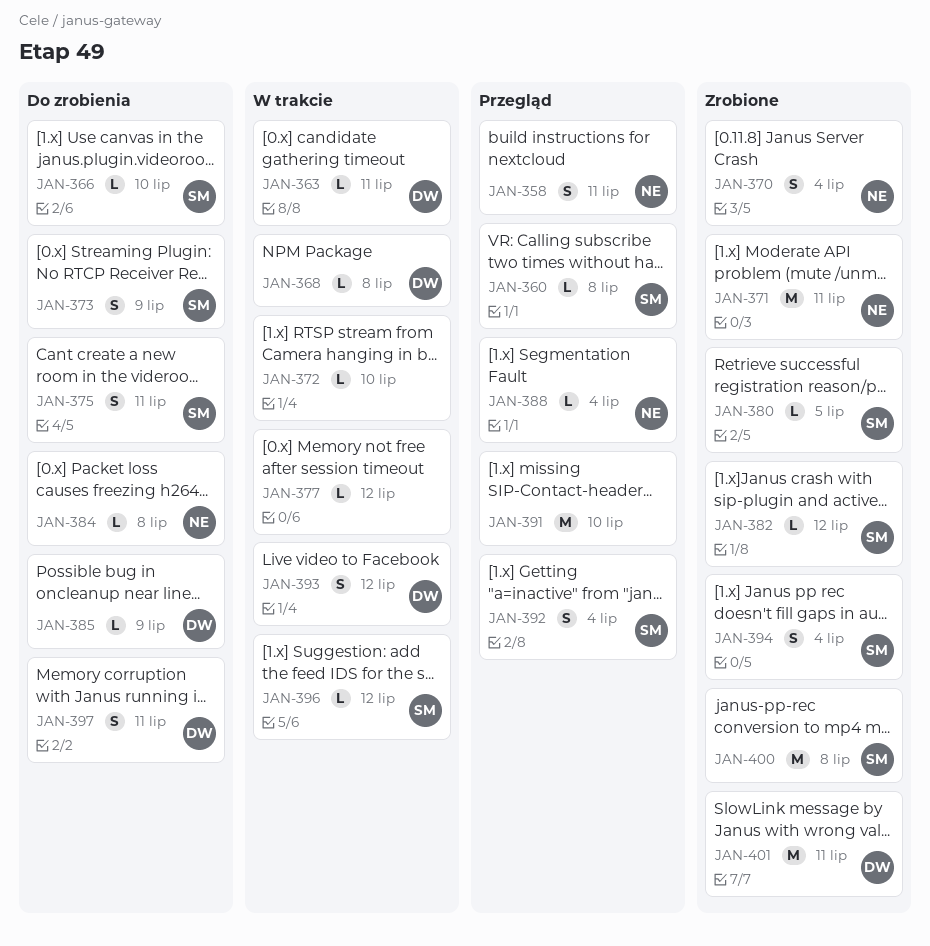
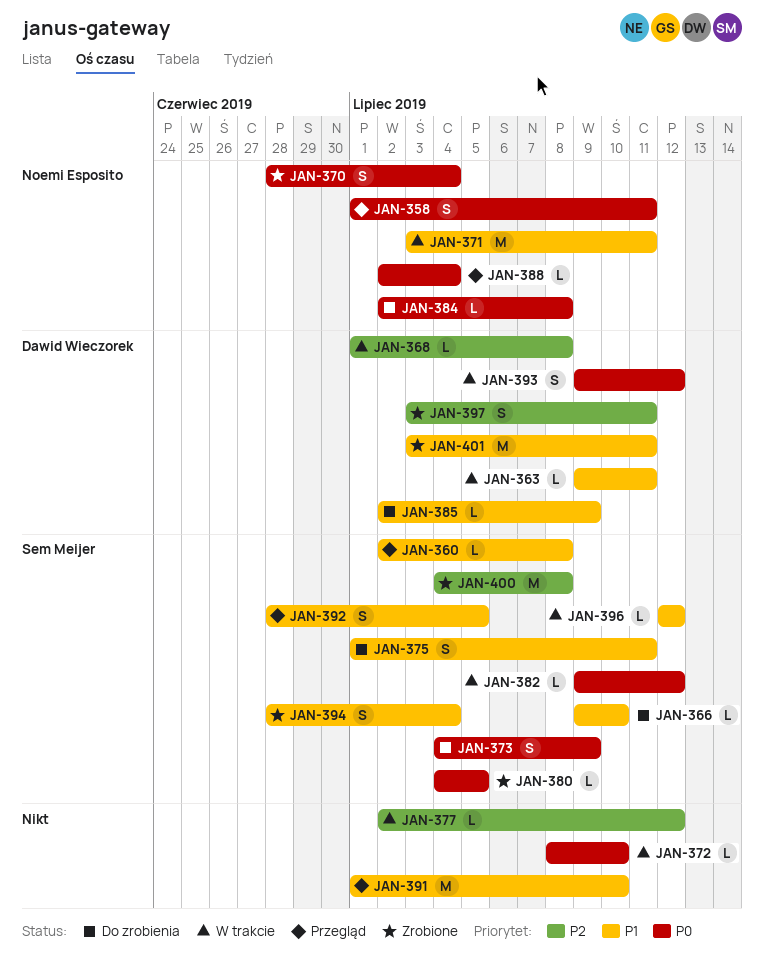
JAN-371, status: Zrobione -> W trakcie
JAN-382, status: Zrobione -> W trakcie
JAN-392, due: Jul 4 -> Jul 5
JAN-397, status: Do zrobienia -> Zrobione

